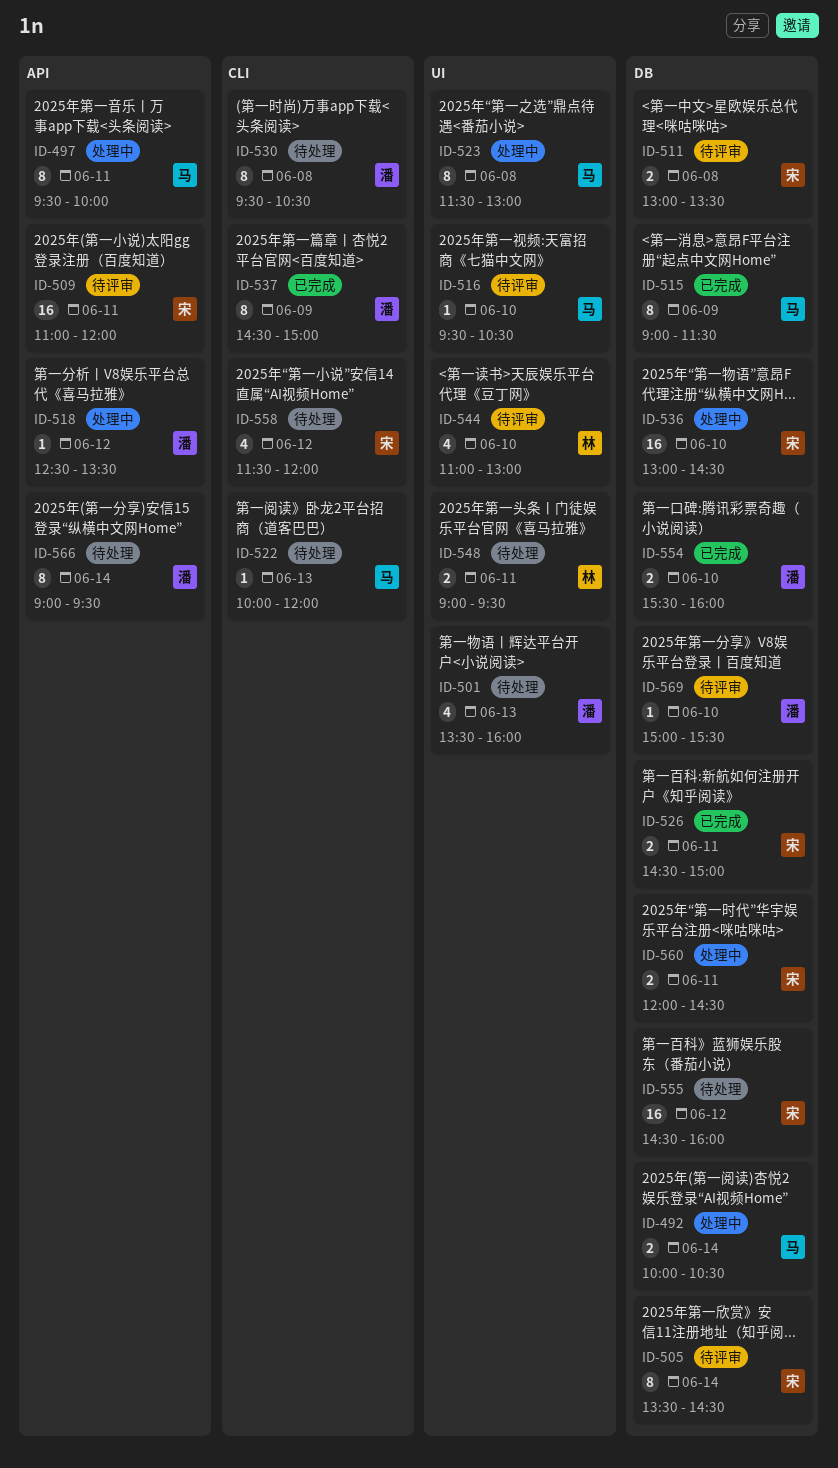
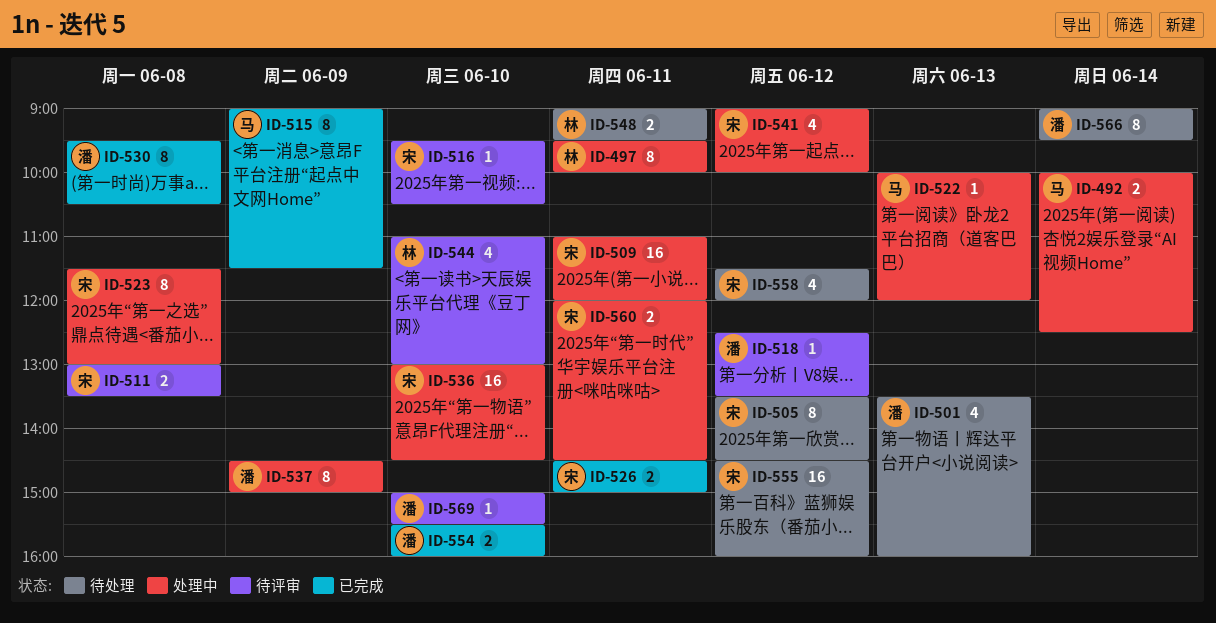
ID-492, ends: 10:30 -> 12:30
ID-497, owner: 马 -> 林
ID-505, status: 待评审 -> 待处理
ID-505, day: Jun 14 -> Jun 12
ID-509, status: 待评审 -> 处理中
ID-516, owner: 马 -> 宋
ID-518, status: 处理中 -> 待评审
ID-522, status: 待处理 -> 处理中
ID-523, owner: 马 -> 宋
ID-530, status: 待处理 -> 已完成
ID-537, status: 已完成 -> 处理中
ID-541: none -> present

